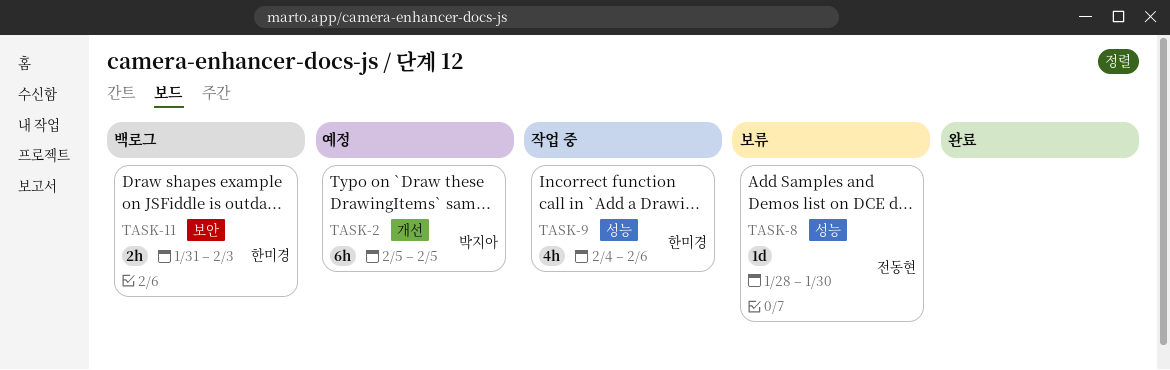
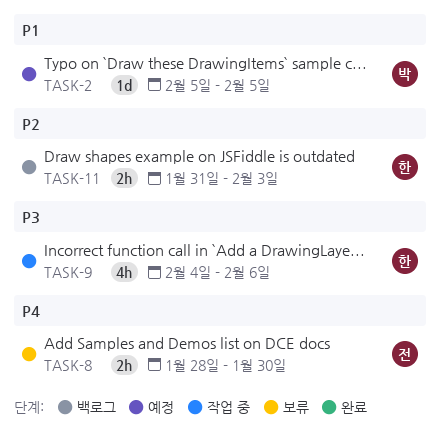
TASK-2, estimate: 6h -> 1d
TASK-8, estimate: 1d -> 2h

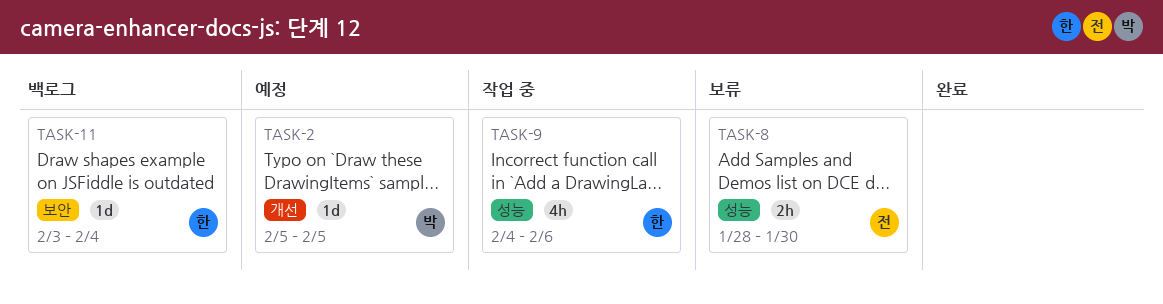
TASK-11, estimate: 2h -> 1d
TASK-11, start: Jan 31 -> Feb 3
TASK-11, due: Feb 3 -> Feb 4

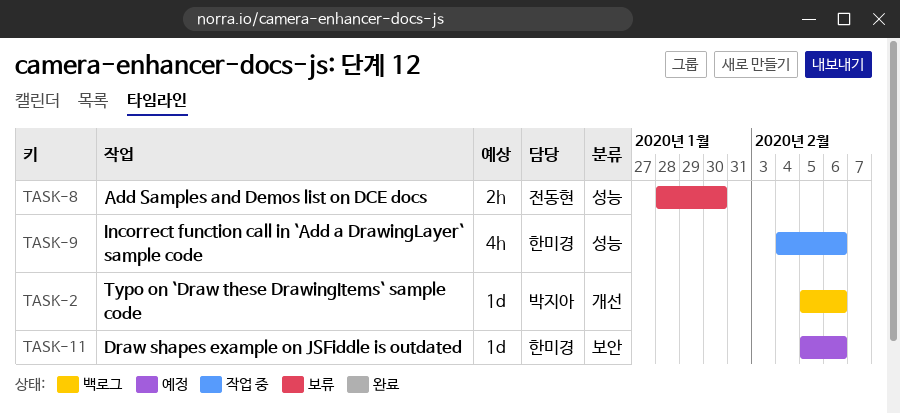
TASK-2, status: 예정 -> 백로그
TASK-2, due: Feb 5 -> Feb 6
TASK-11, status: 백로그 -> 예정
TASK-11, start: Feb 3 -> Feb 5
TASK-11, due: Feb 4 -> Feb 6

